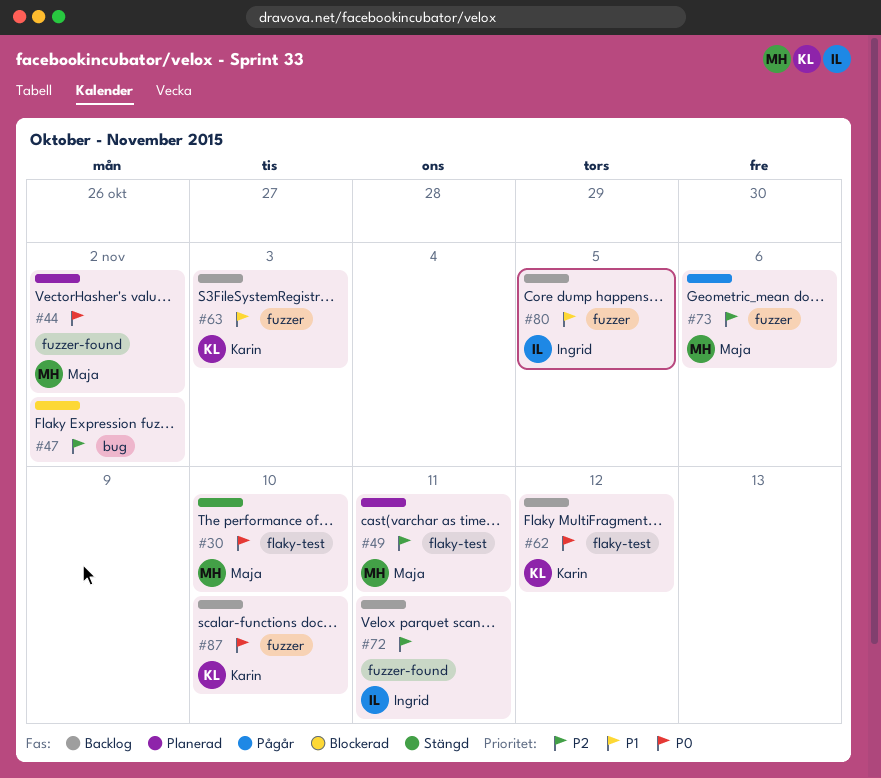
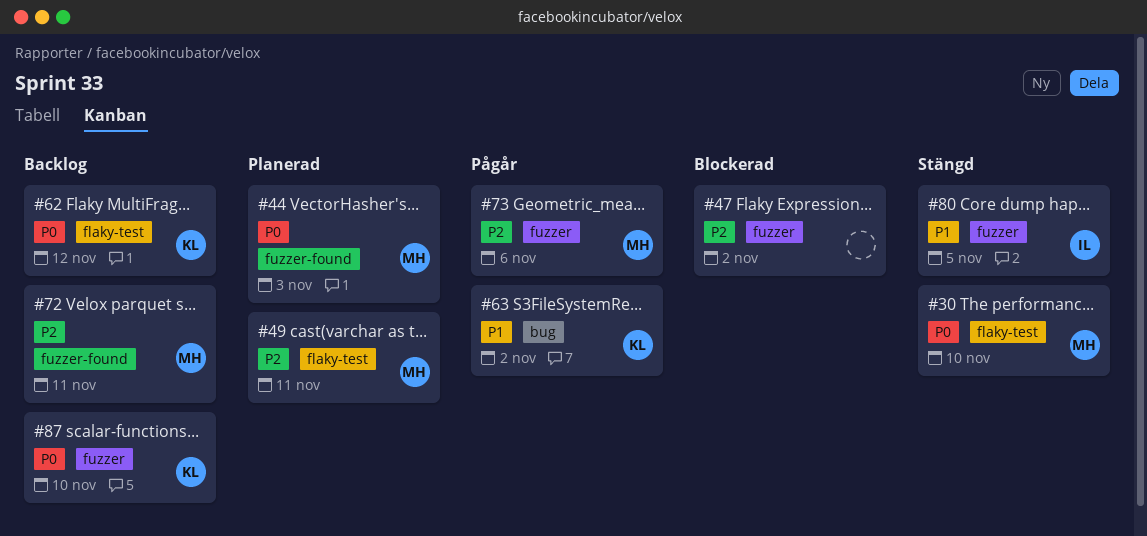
#44, due: Nov 2 -> Nov 3
#47, label: bug -> fuzzer
#63, status: Backlog -> Pågår
#63, label: fuzzer -> bug
#63, due: Nov 3 -> Nov 2
#72, owner: Ingrid -> Maja
#80, status: Backlog -> Stängd

